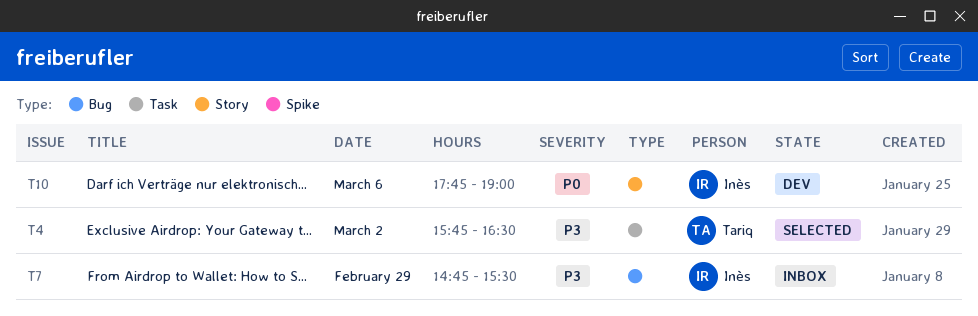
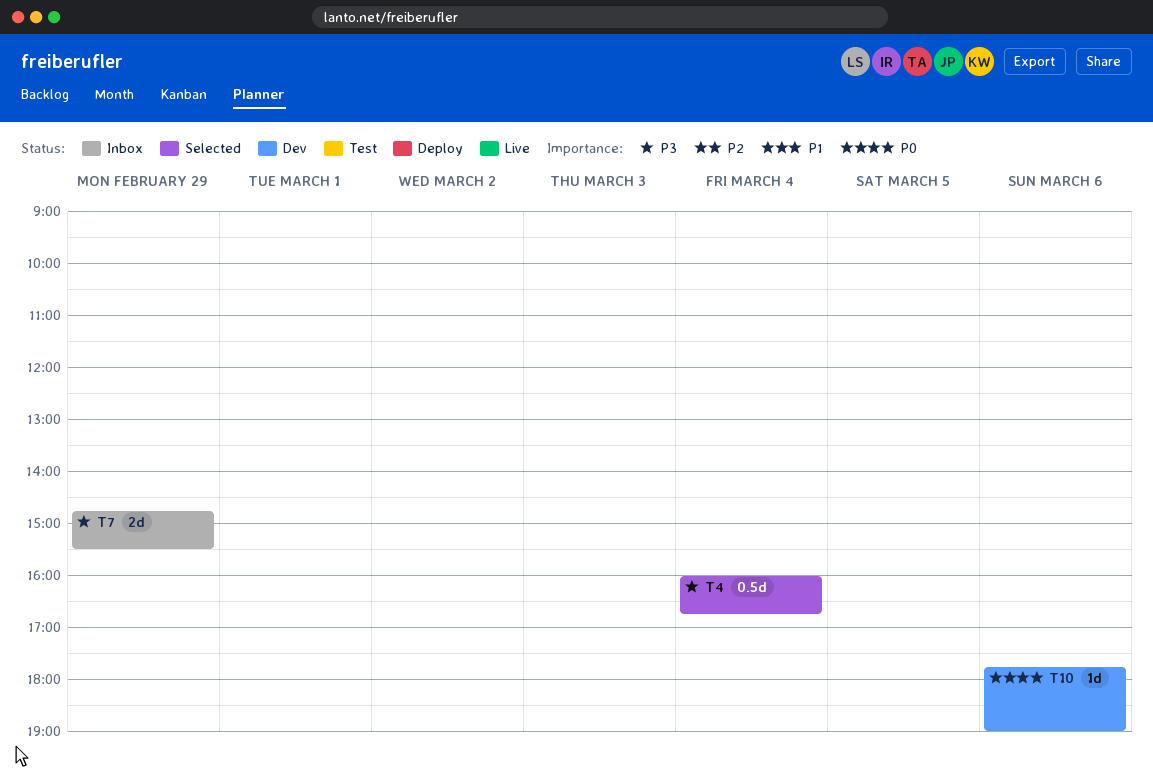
T4, day: Mar 2 -> Mar 4
T4, begins: 15:45 -> 16:00
T4, ends: 16:30 -> 16:45

